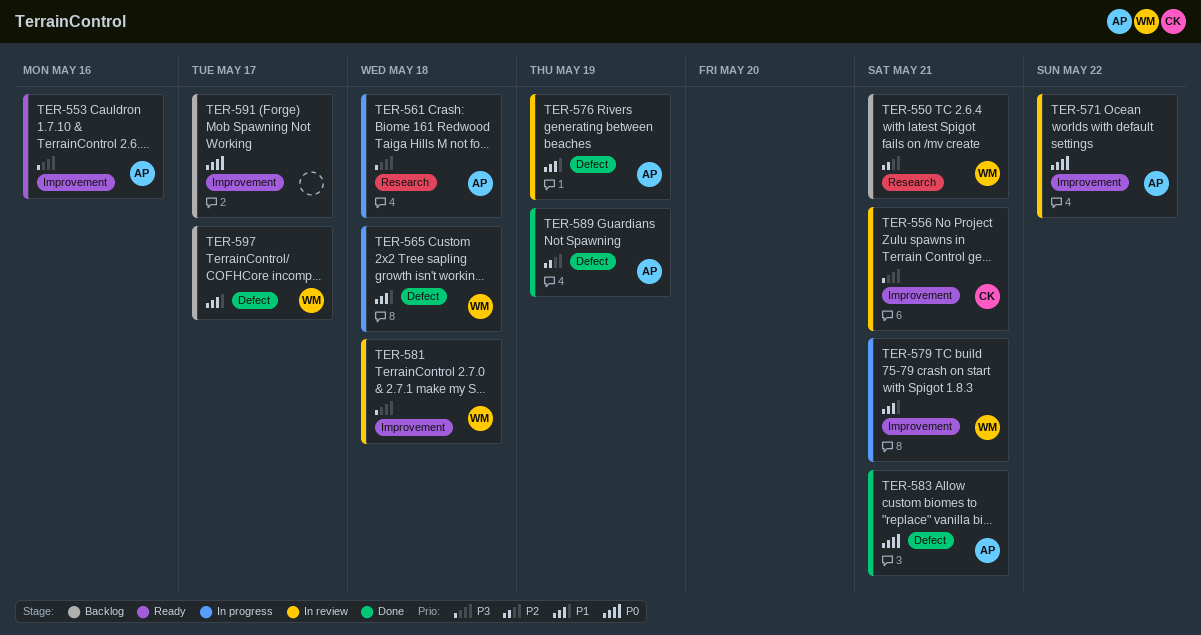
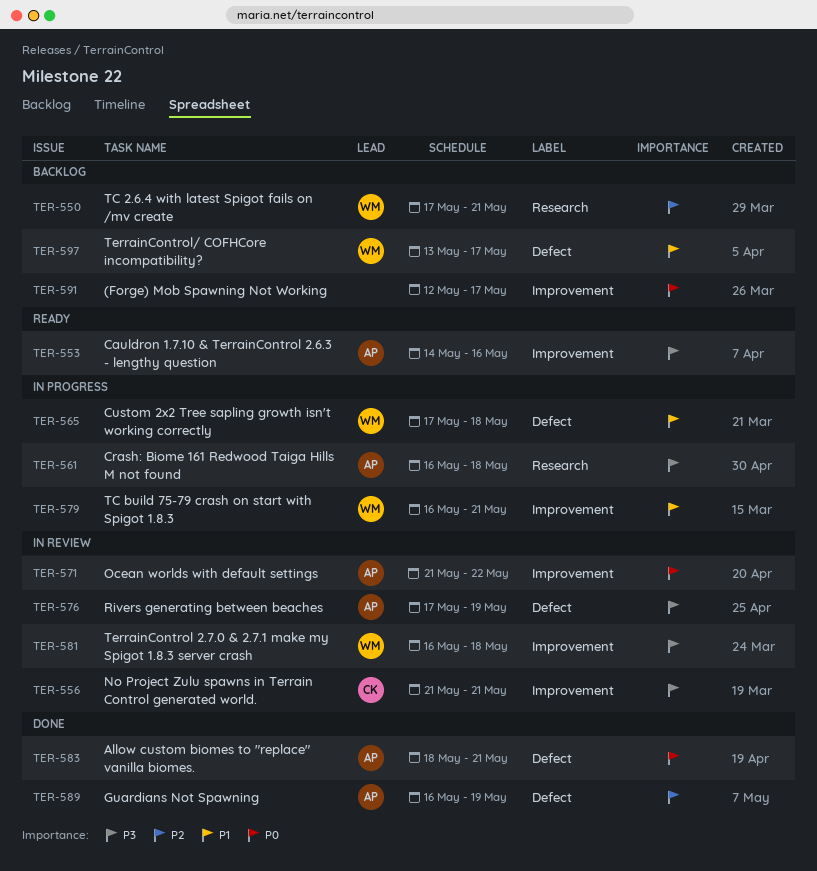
TER-576, priority: P1 -> P3

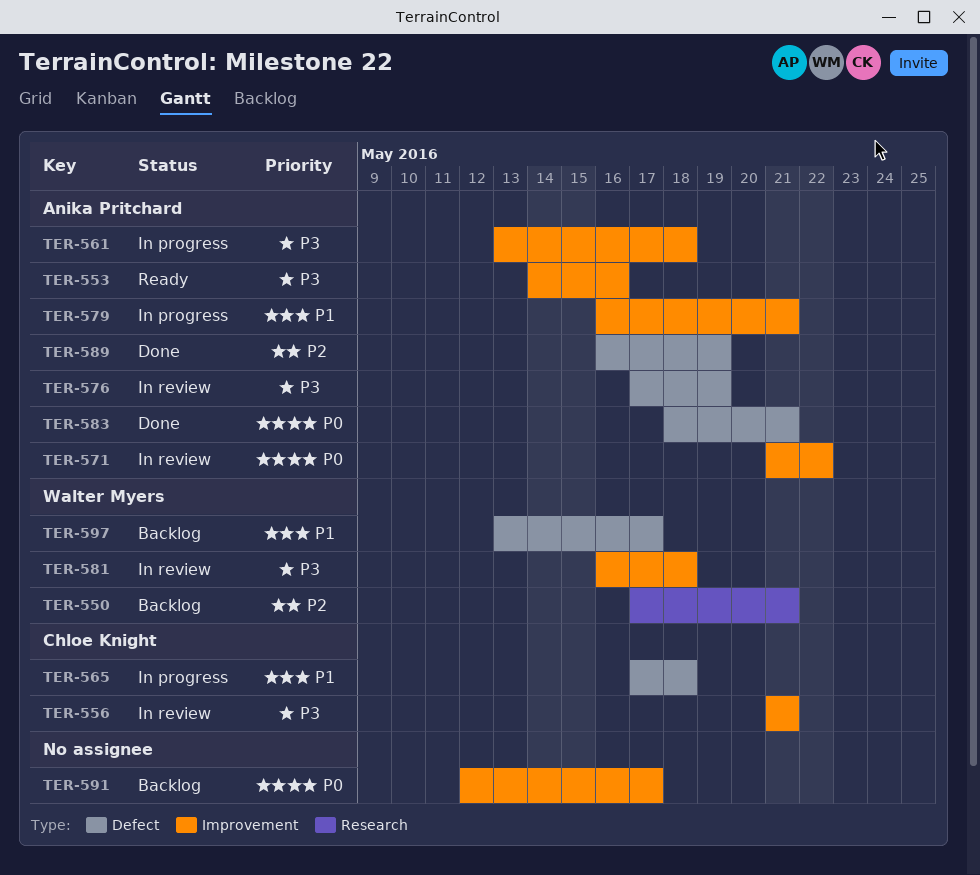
TER-561, label: Research -> Improvement
TER-561, start: May 16 -> May 13
TER-565, owner: Walter Myers -> Chloe Knight
TER-579, owner: Walter Myers -> Anika Pritchard

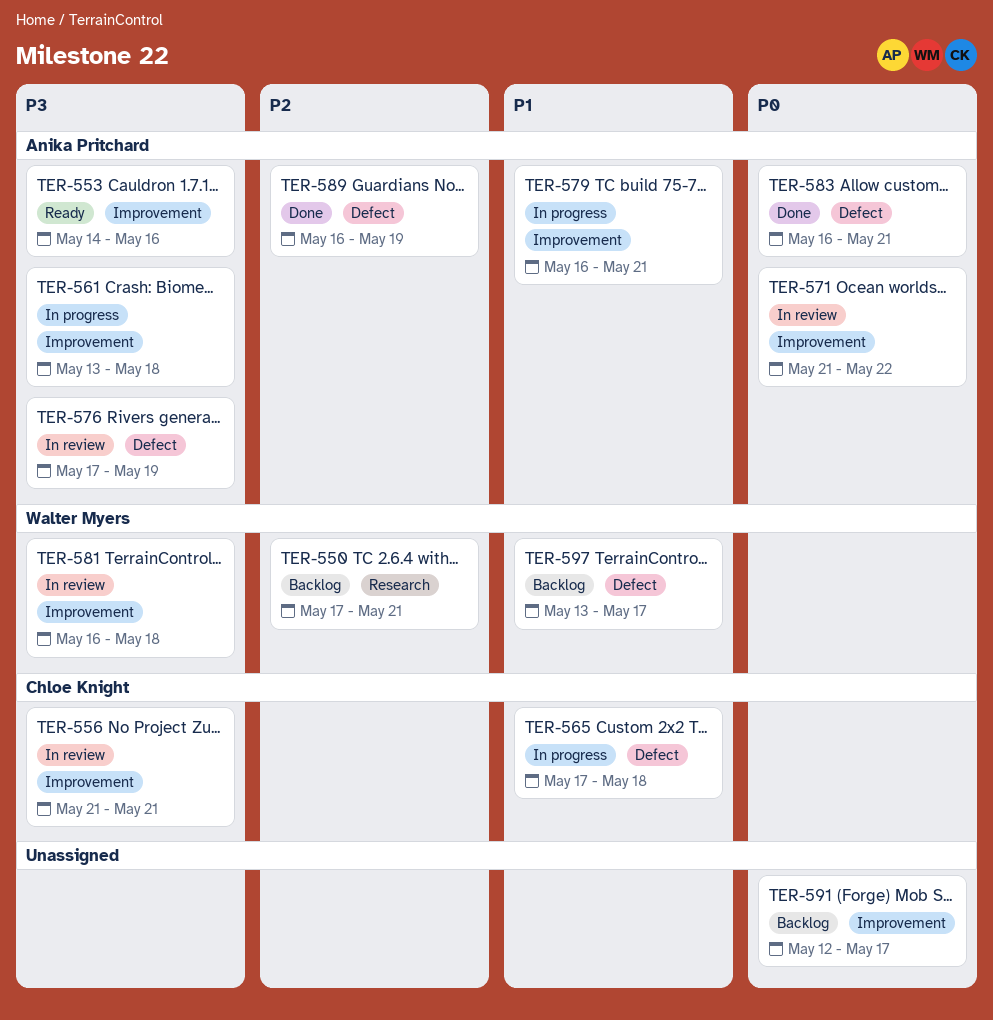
TER-583, start: May 18 -> May 16

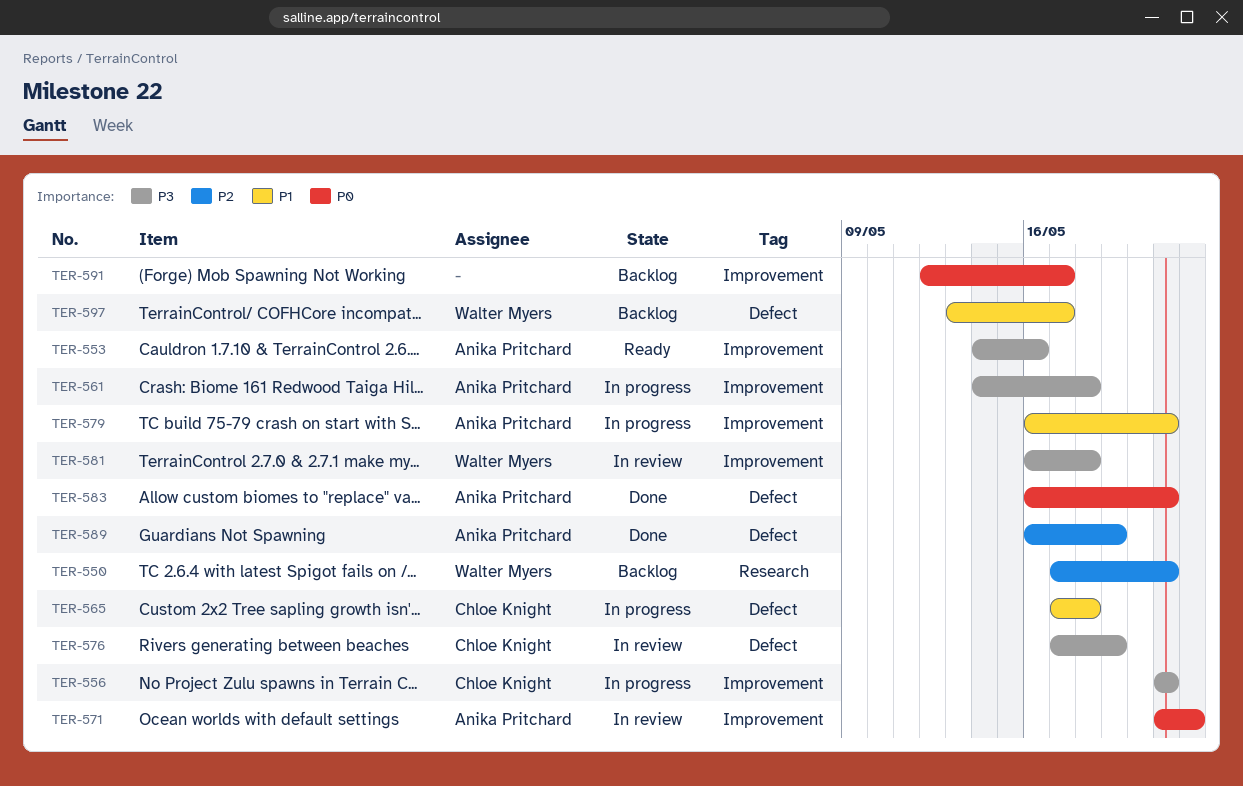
TER-556, status: In review -> In progress
TER-561, start: May 13 -> May 14
TER-576, owner: Anika Pritchard -> Chloe Knight

